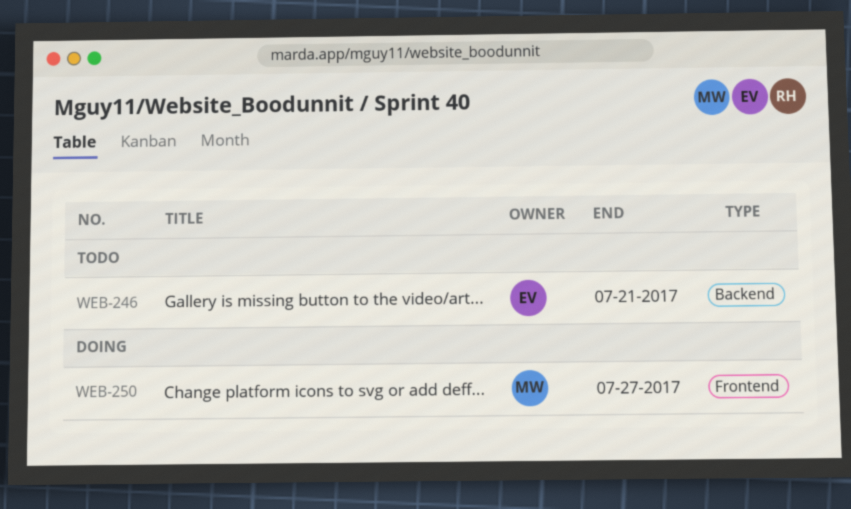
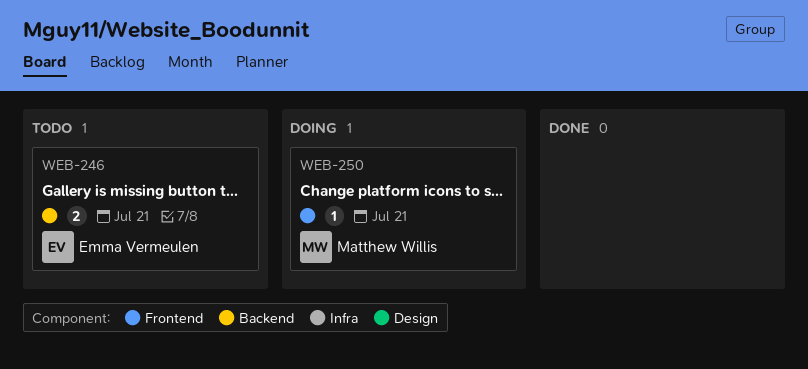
WEB-250, due: Jul 27 -> Jul 21

